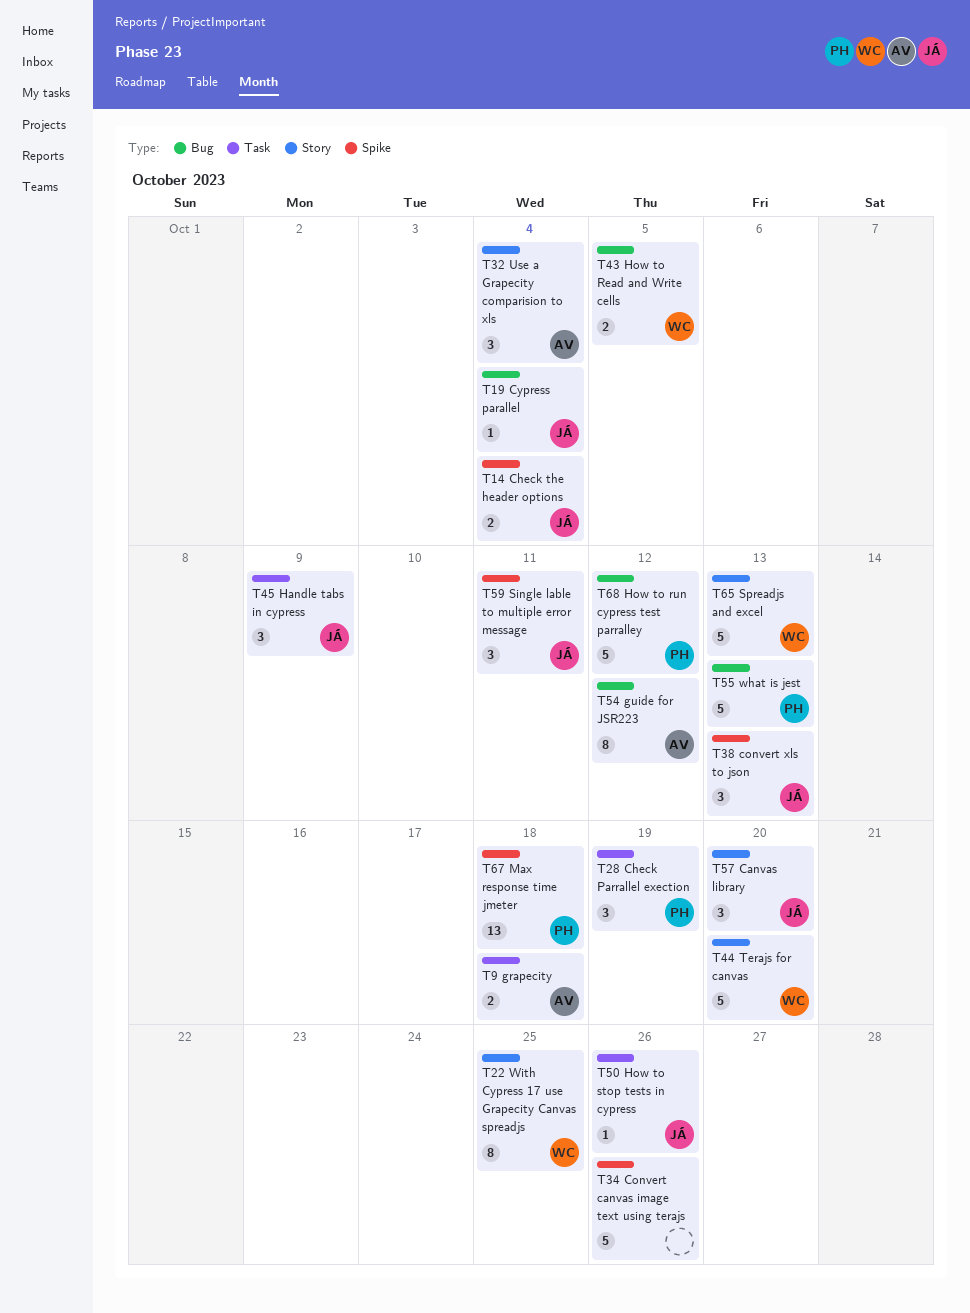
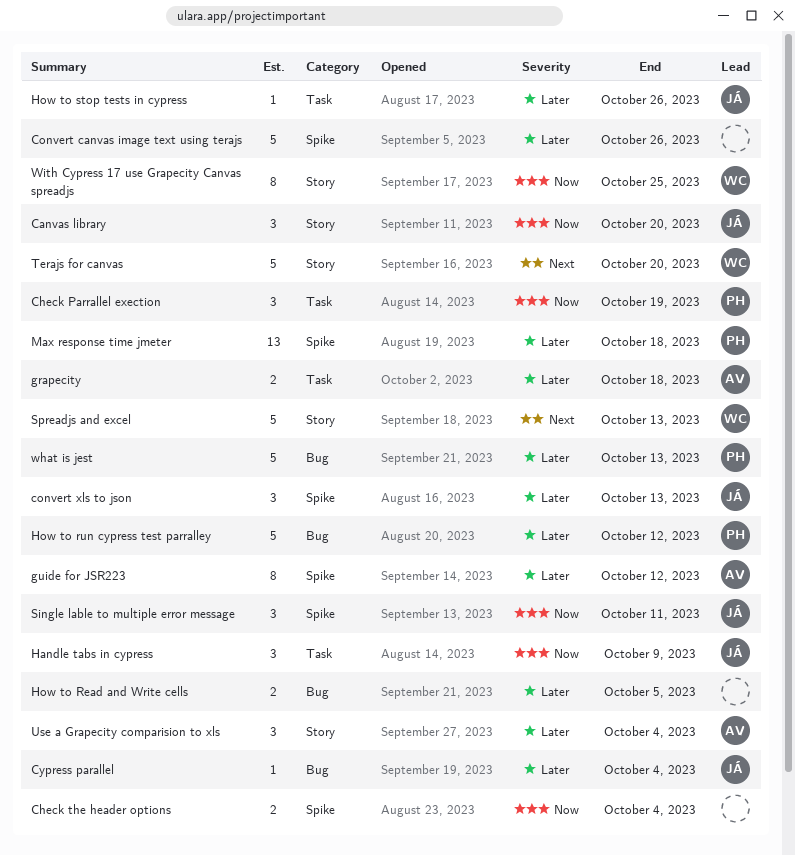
Check the header options, owner: JÁ -> none
guide for JSR223, label: Bug -> Spike
How to Read and Write cells, owner: WC -> none

